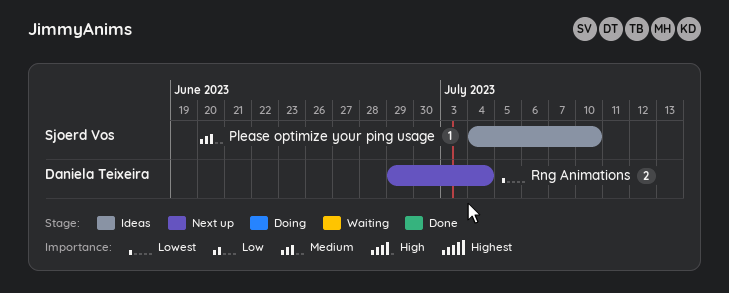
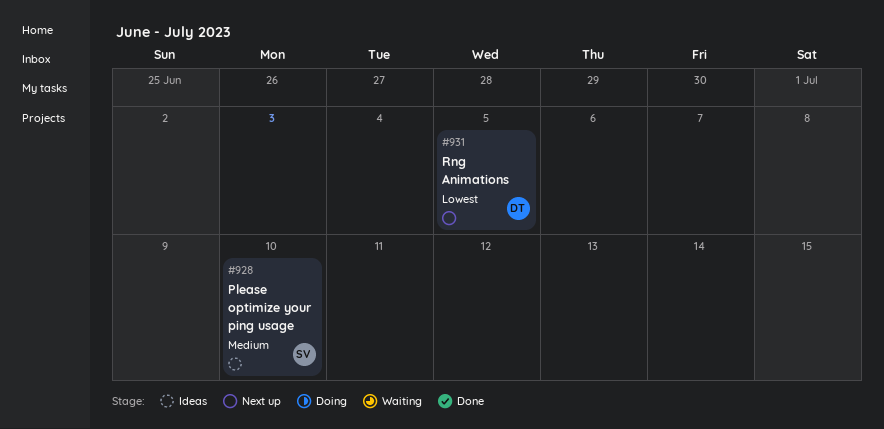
Rng Animations, due: Jul 4 -> Jul 5

